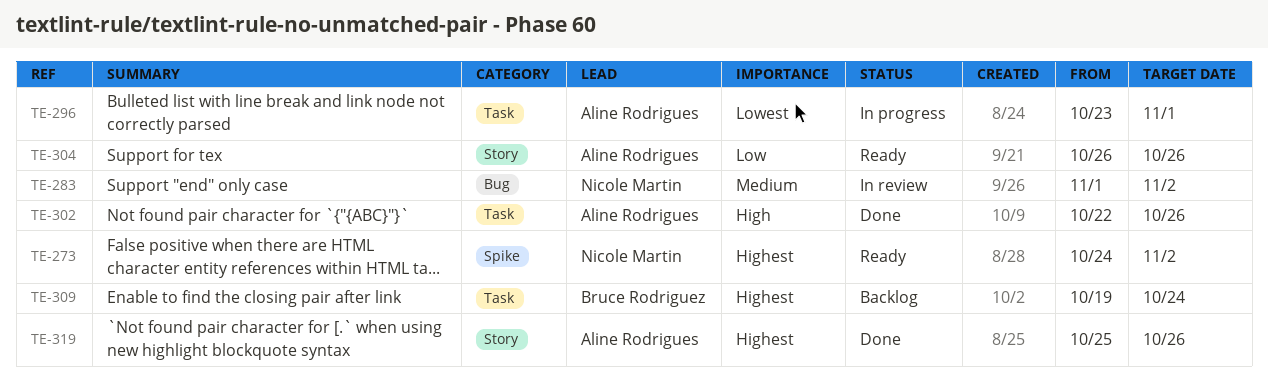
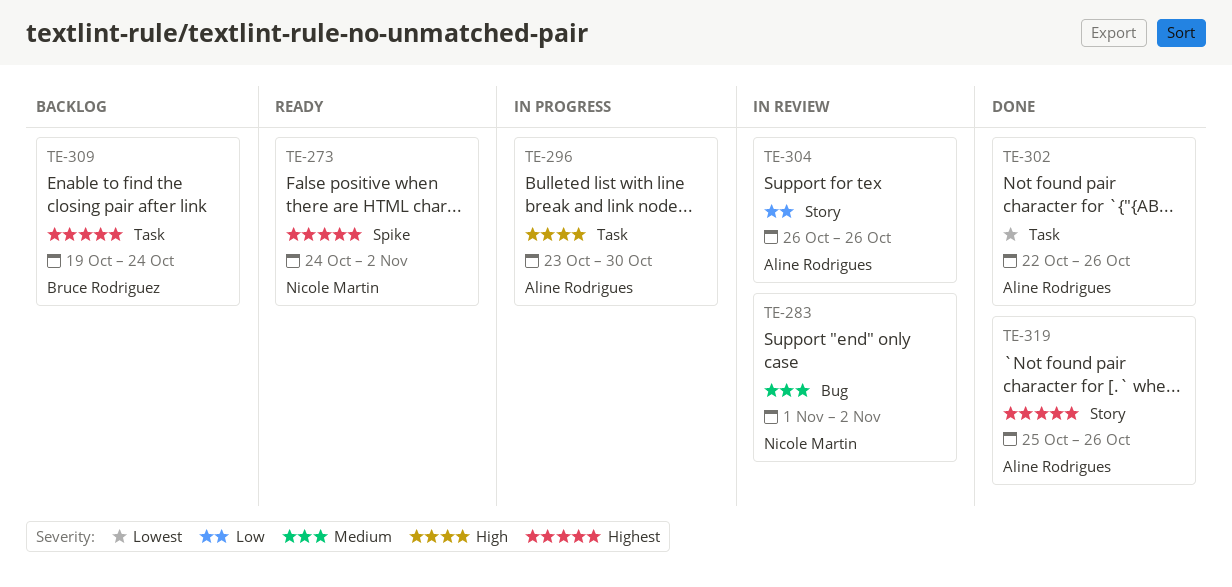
TE-296, priority: Lowest -> High
TE-296, due: Nov 1 -> Oct 30
TE-302, priority: High -> Lowest
TE-304, status: Ready -> In review

